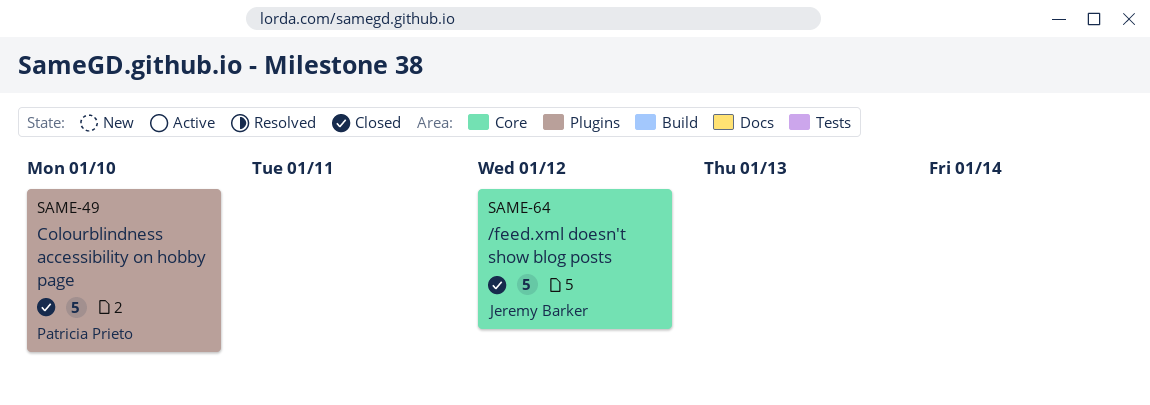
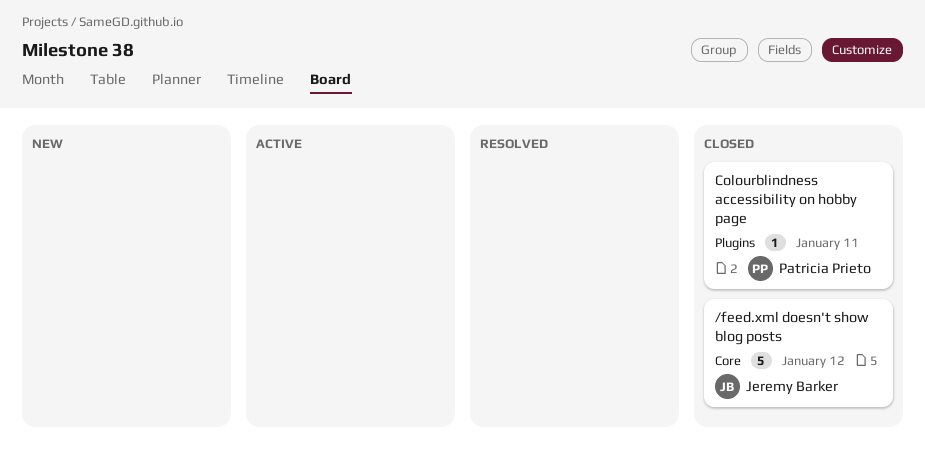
Colourblindness accessibility on hobby page, estimate: 5 -> 1
Colourblindness accessibility on hobby page, due: Jan 10 -> Jan 11

